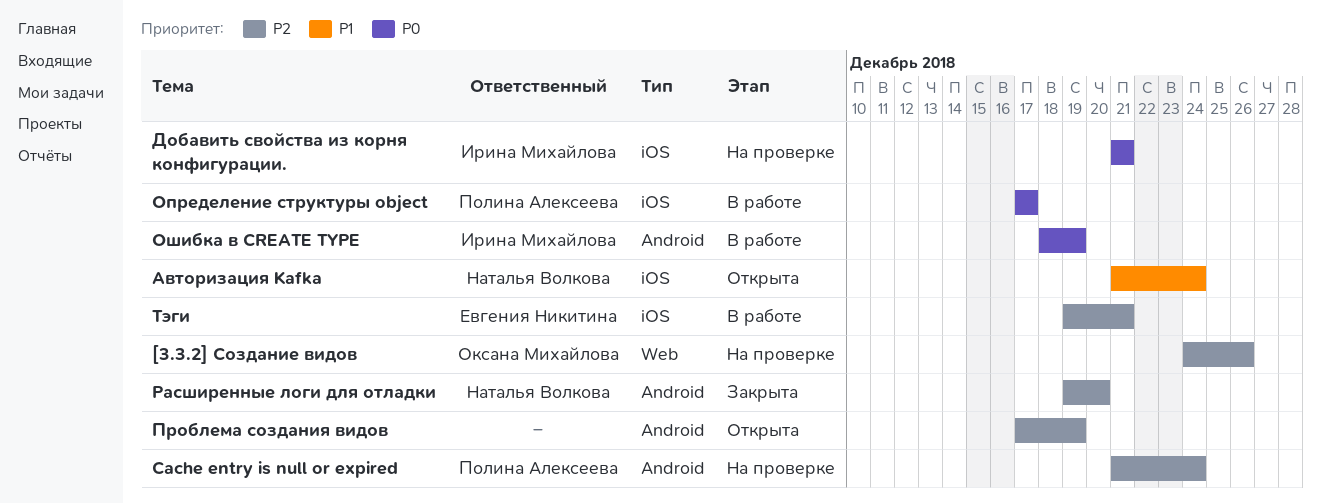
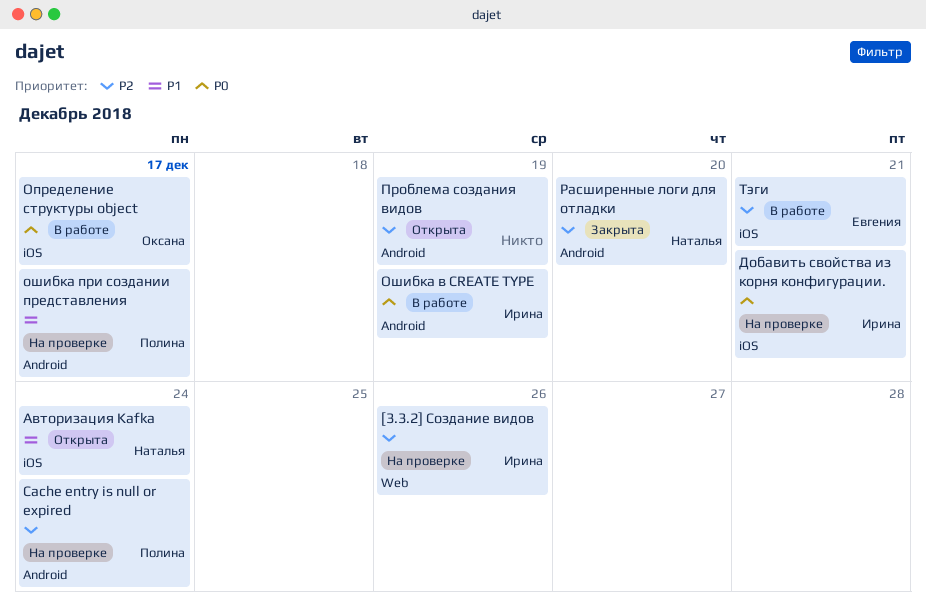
[3.3.2] Создание видов, owner: Оксана Михайлова -> Ирина Михайлова
Определение структуры object, owner: Полина Алексеева -> Оксана Михайлова
ошибка при создании представления: none -> present

